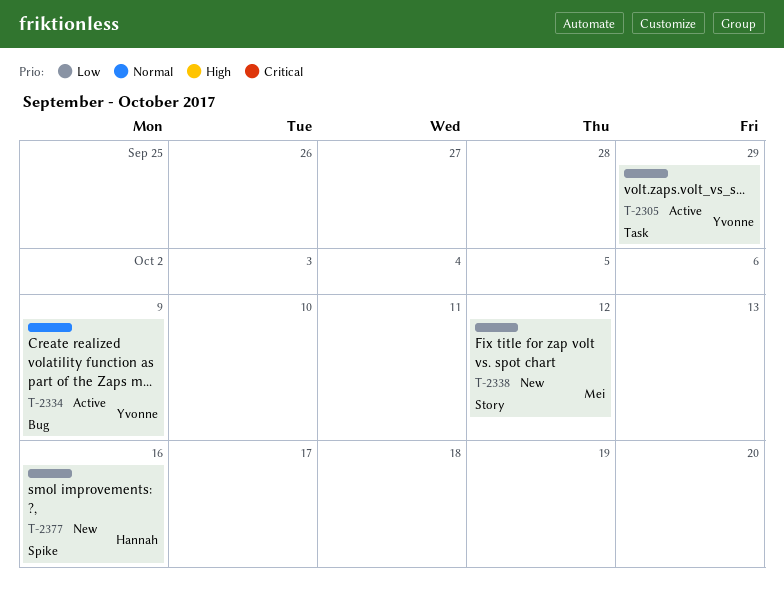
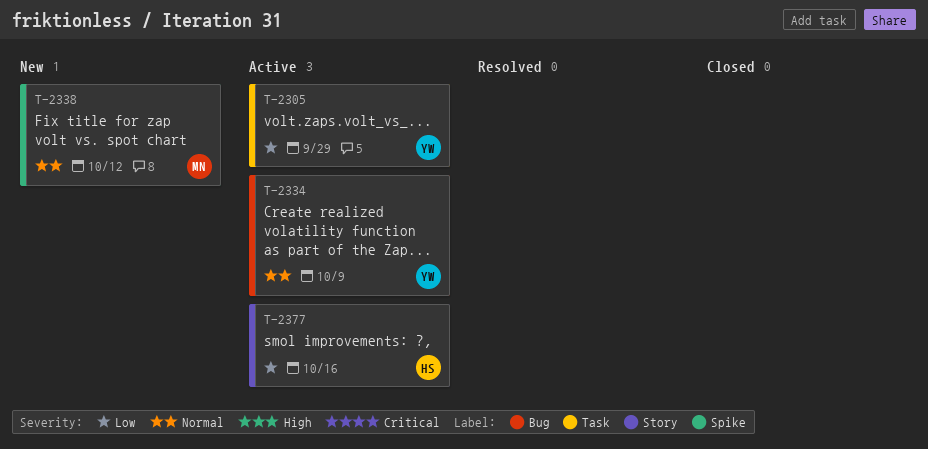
T-2338, priority: Low -> Normal
T-2338, label: Story -> Spike
T-2377, status: New -> Active
T-2377, label: Spike -> Story

